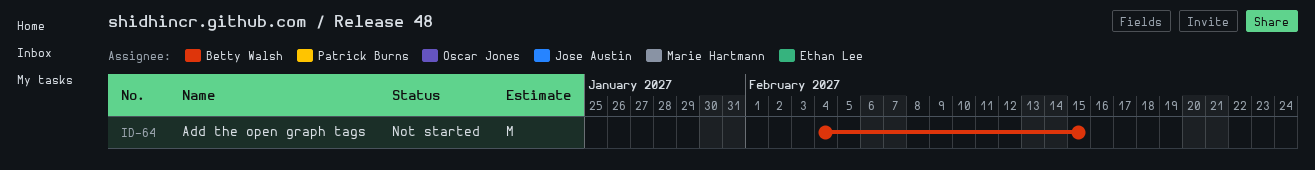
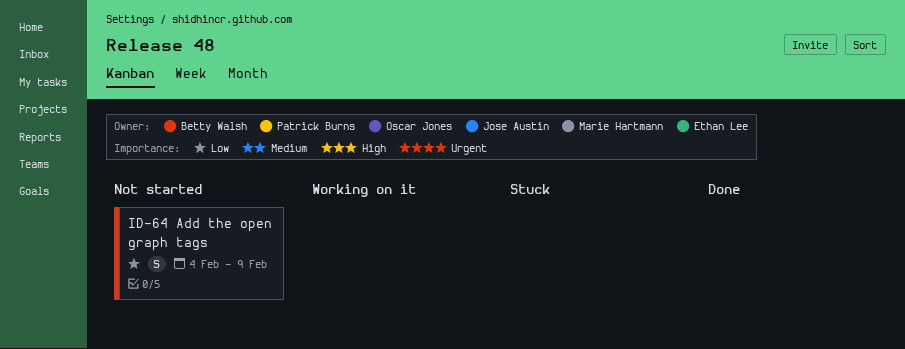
ID-64, estimate: M -> S
ID-64, due: Feb 15 -> Feb 9

